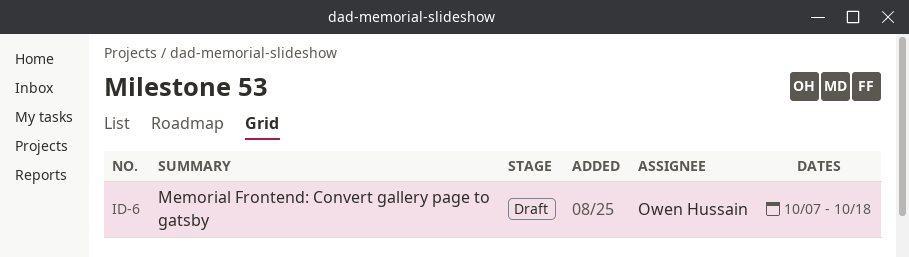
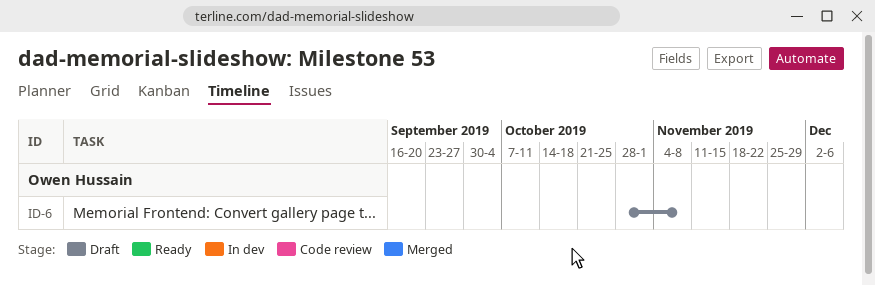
ID-6, start: Oct 7 -> Oct 28
ID-6, due: Oct 18 -> Nov 8

